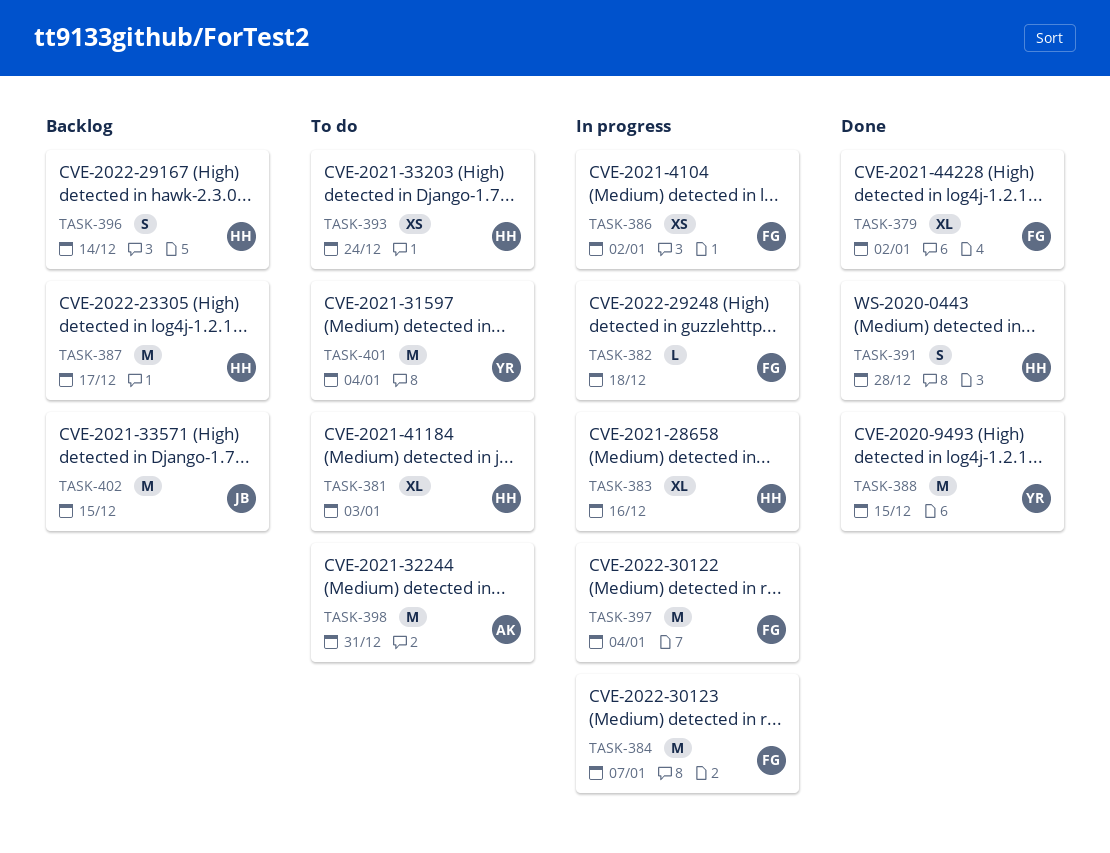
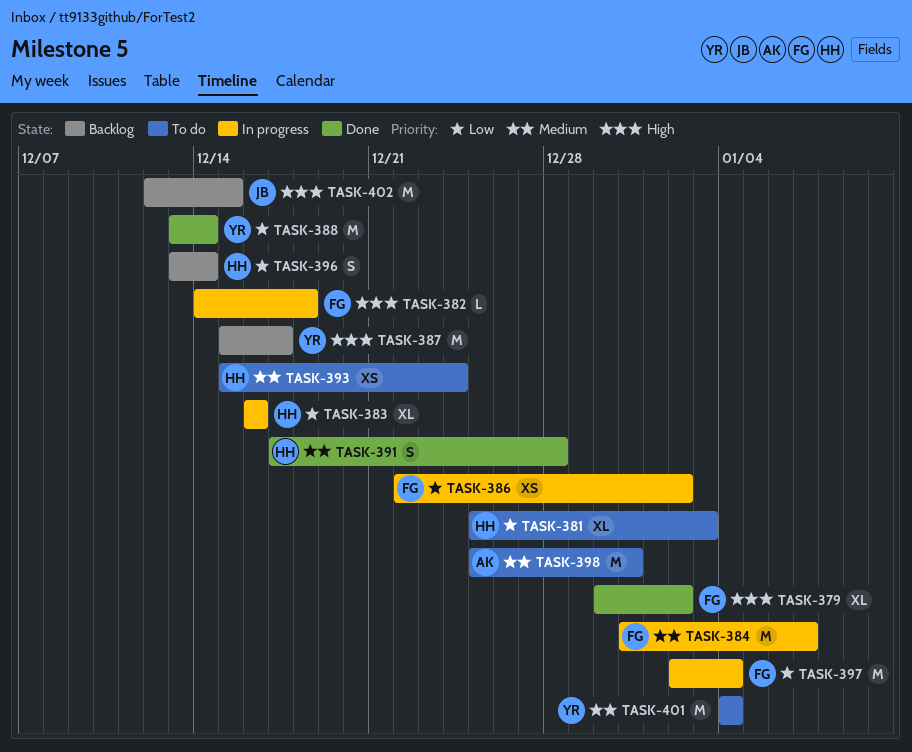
TASK-387, owner: HH -> YR
TASK-388, due: Dec 15 -> Dec 14

